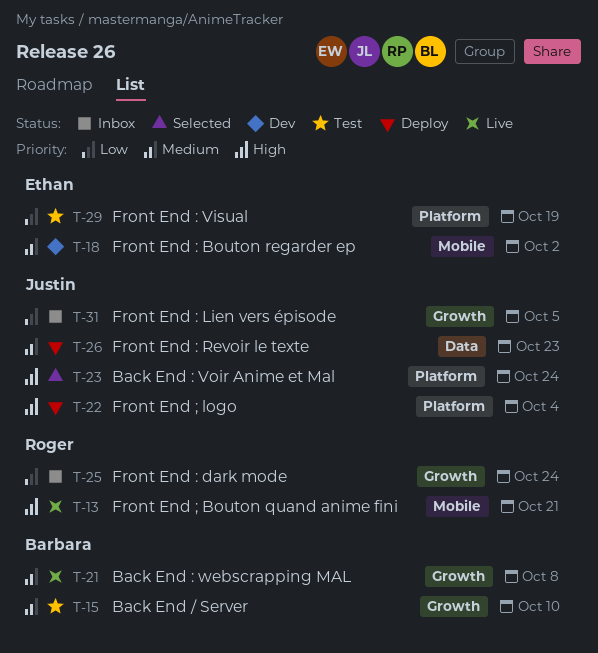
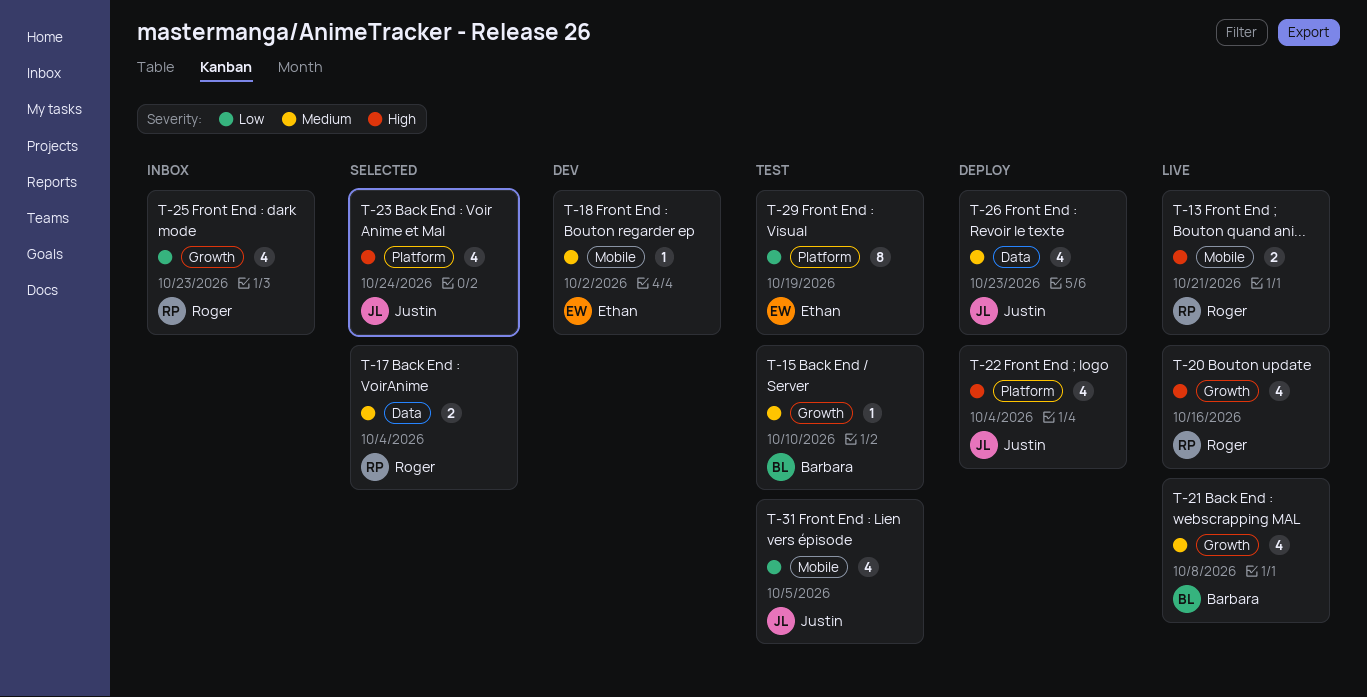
T-17: none -> present
T-20: none -> present
T-25, due: Oct 24 -> Oct 23
T-31, status: Inbox -> Test
T-31, label: Growth -> Mobile

